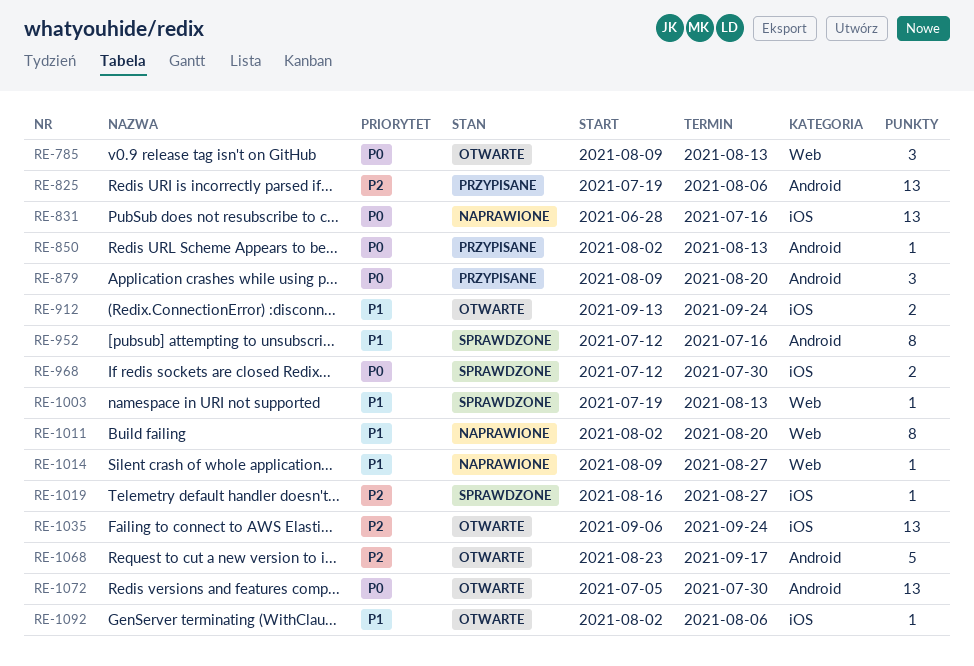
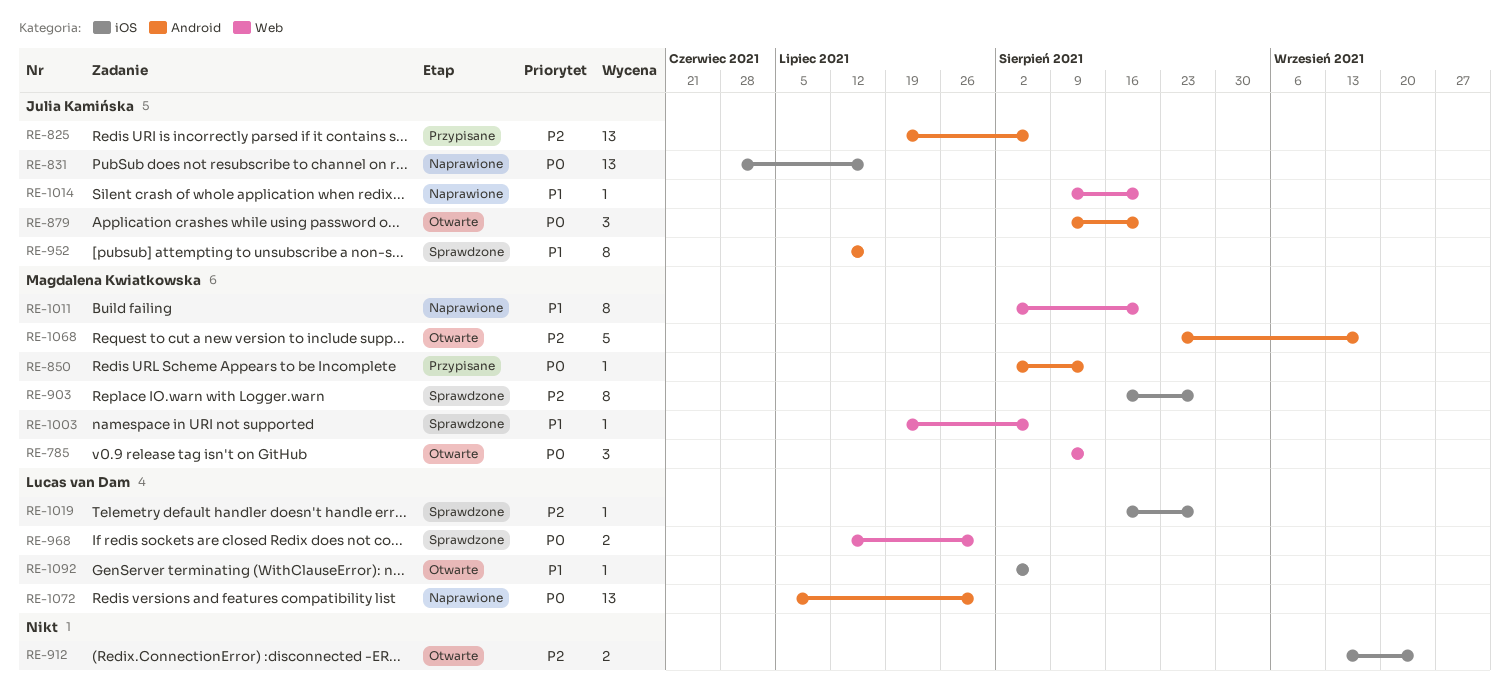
RE-879, status: Przypisane -> Otwarte
RE-903: none -> present
RE-912, priority: P1 -> P2
RE-968, label: iOS -> Web
RE-1003, due: Aug 13 -> Aug 6
RE-1014, due: Aug 27 -> Aug 20
RE-1035: present -> none
RE-1072, status: Otwarte -> Naprawione

